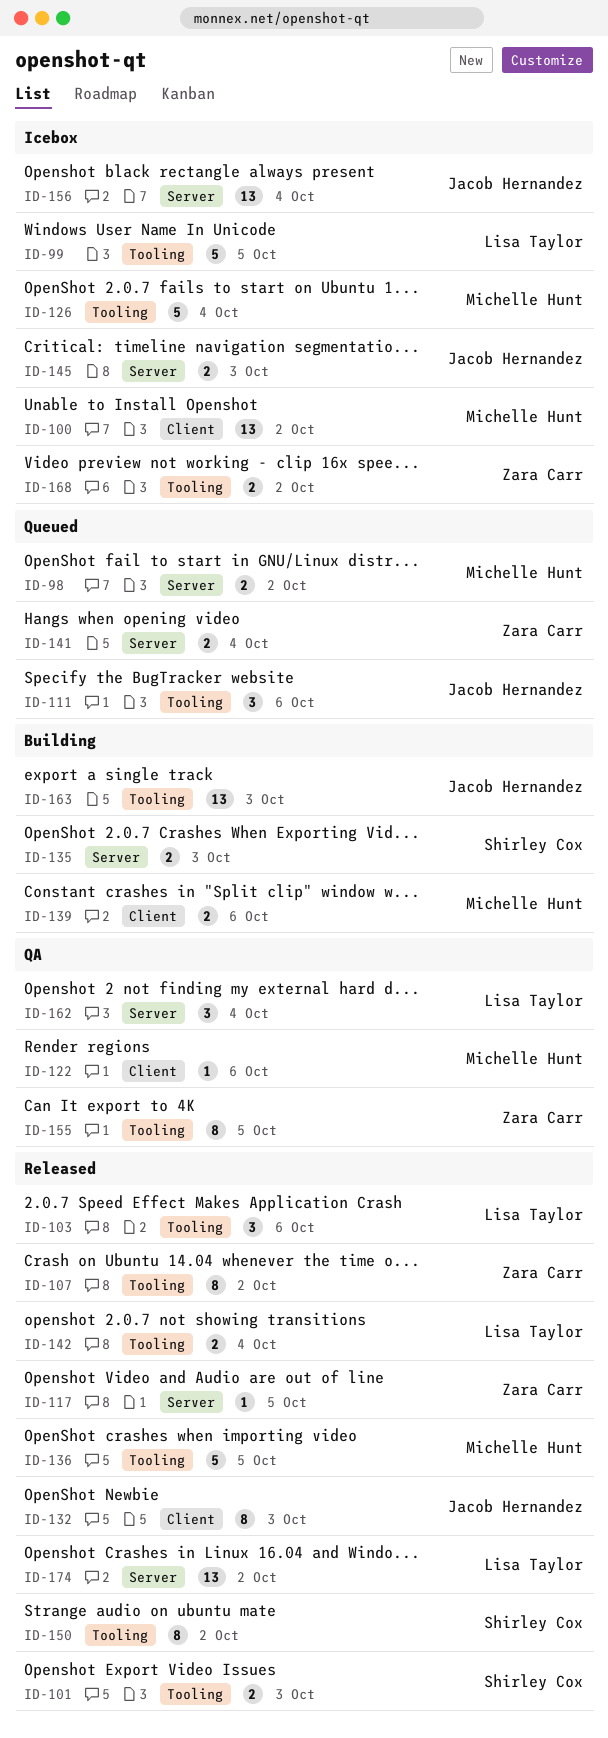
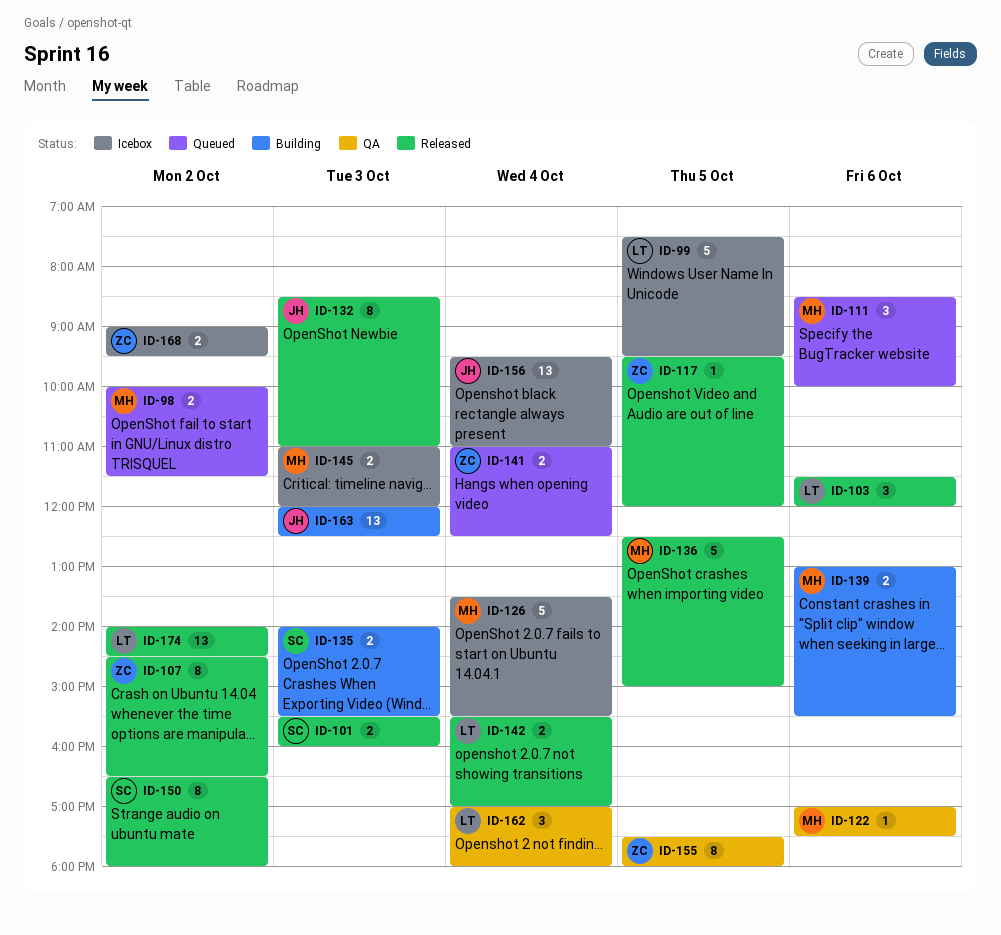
ID-100: present -> none
ID-111, owner: Jacob Hernandez -> Michelle Hunt
ID-145, owner: Jacob Hernandez -> Michelle Hunt

